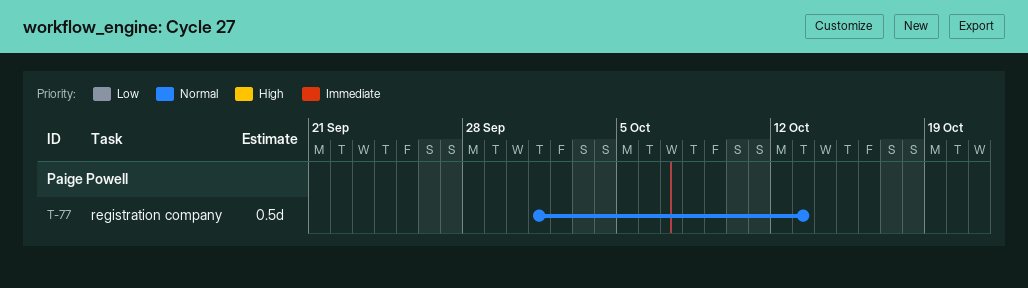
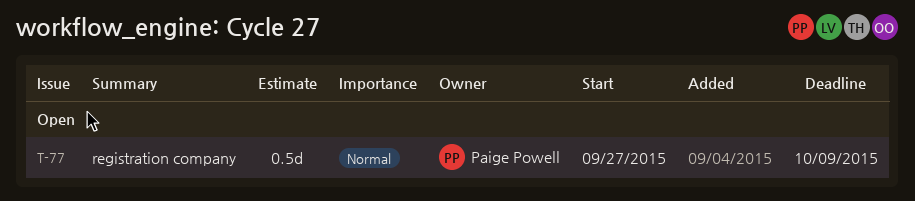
T-77, start: Oct 1 -> Sep 27
T-77, due: Oct 13 -> Oct 9

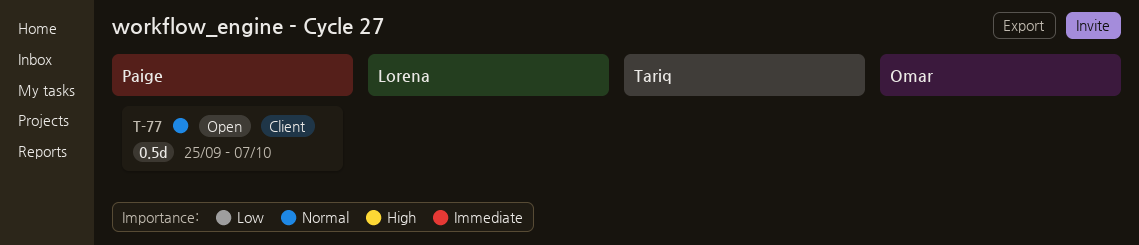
T-77, start: Sep 27 -> Sep 25
T-77, due: Oct 9 -> Oct 7

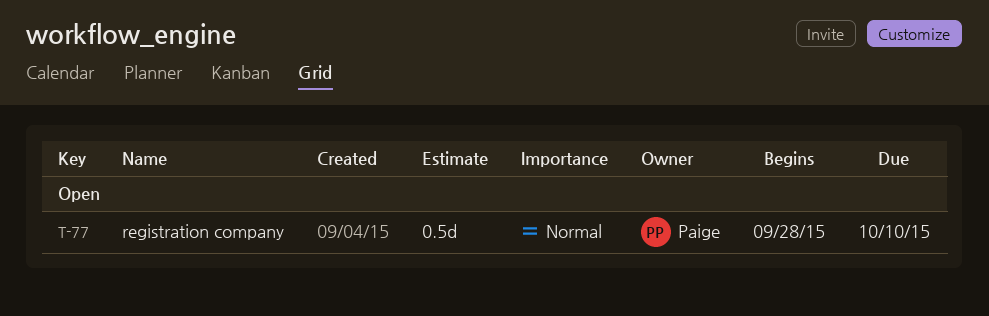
T-77, start: Sep 25 -> Sep 28
T-77, due: Oct 7 -> Oct 10

